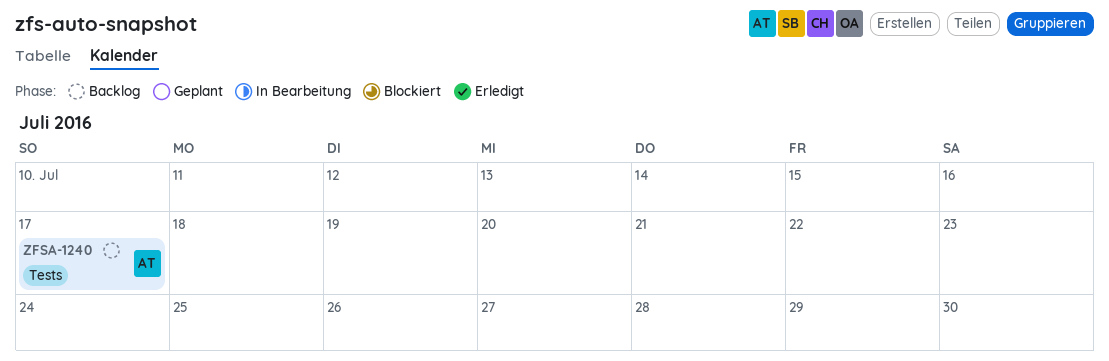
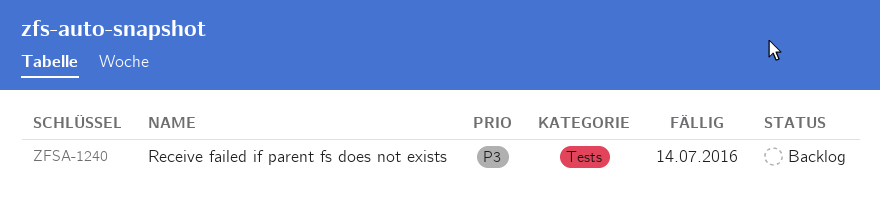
ZFSA-1240, due: Jul 17 -> Jul 14

